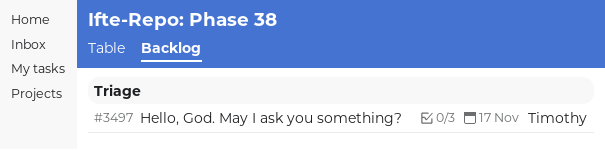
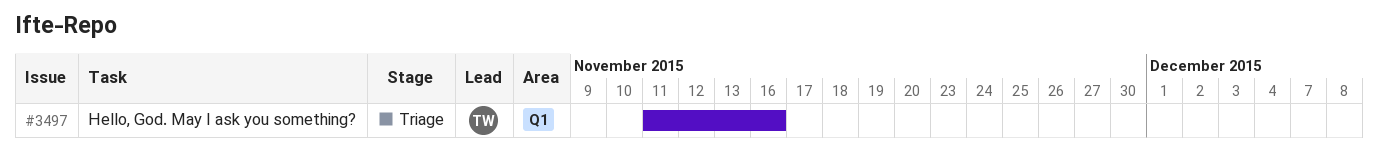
#3497, due: Nov 17 -> Nov 16

